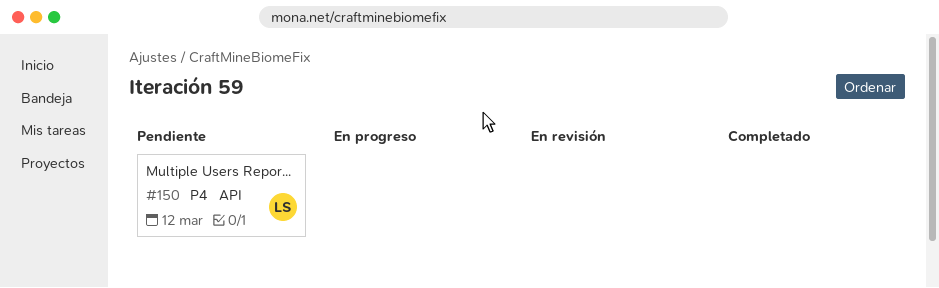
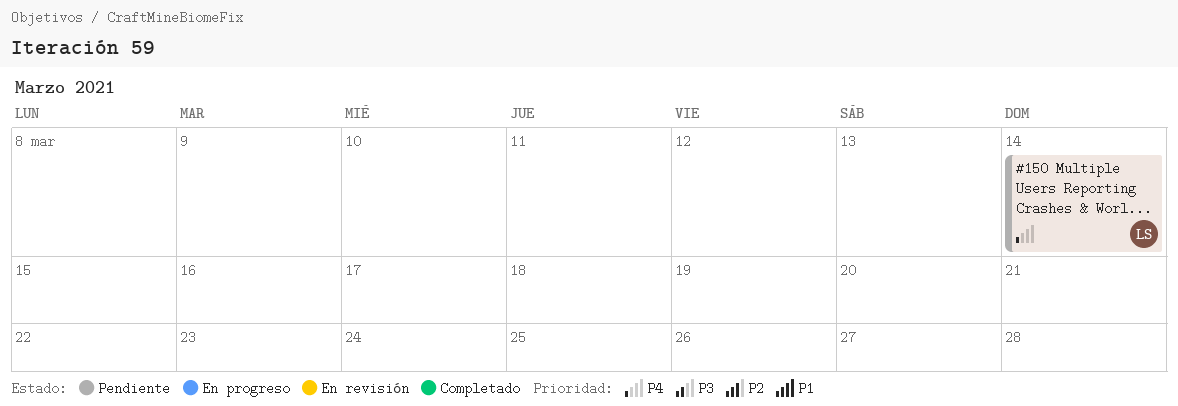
#150, due: Mar 12 -> Mar 14

